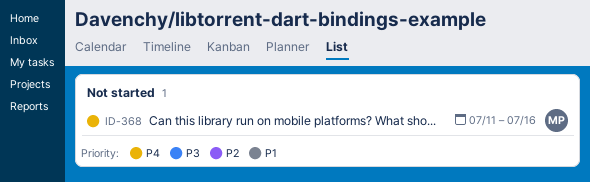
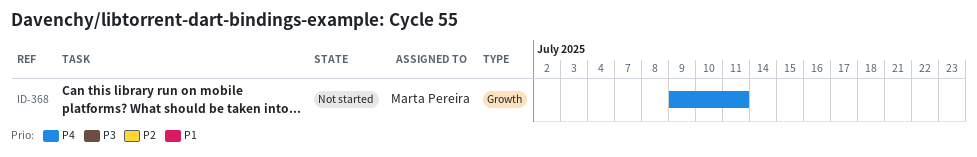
ID-368, start: Jul 11 -> Jul 9
ID-368, due: Jul 16 -> Jul 11

